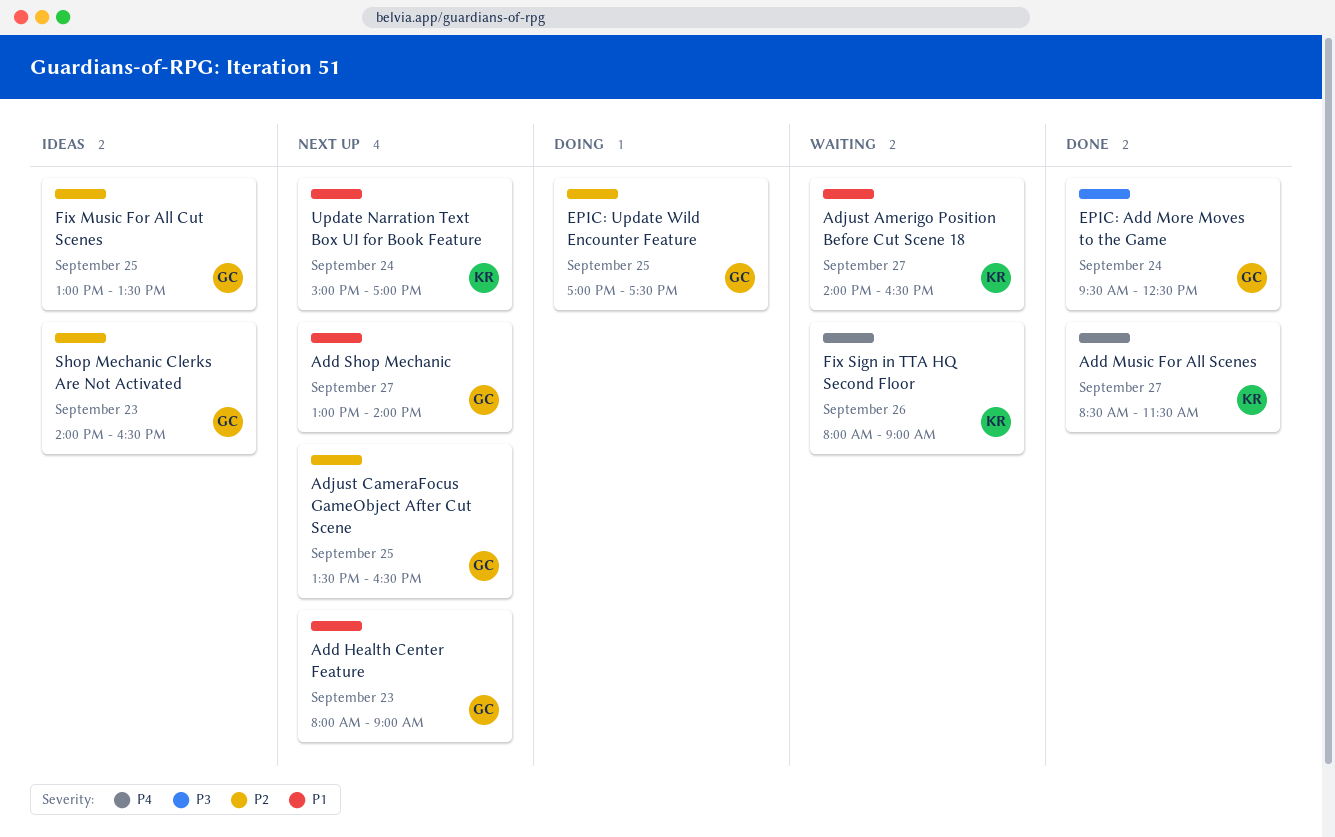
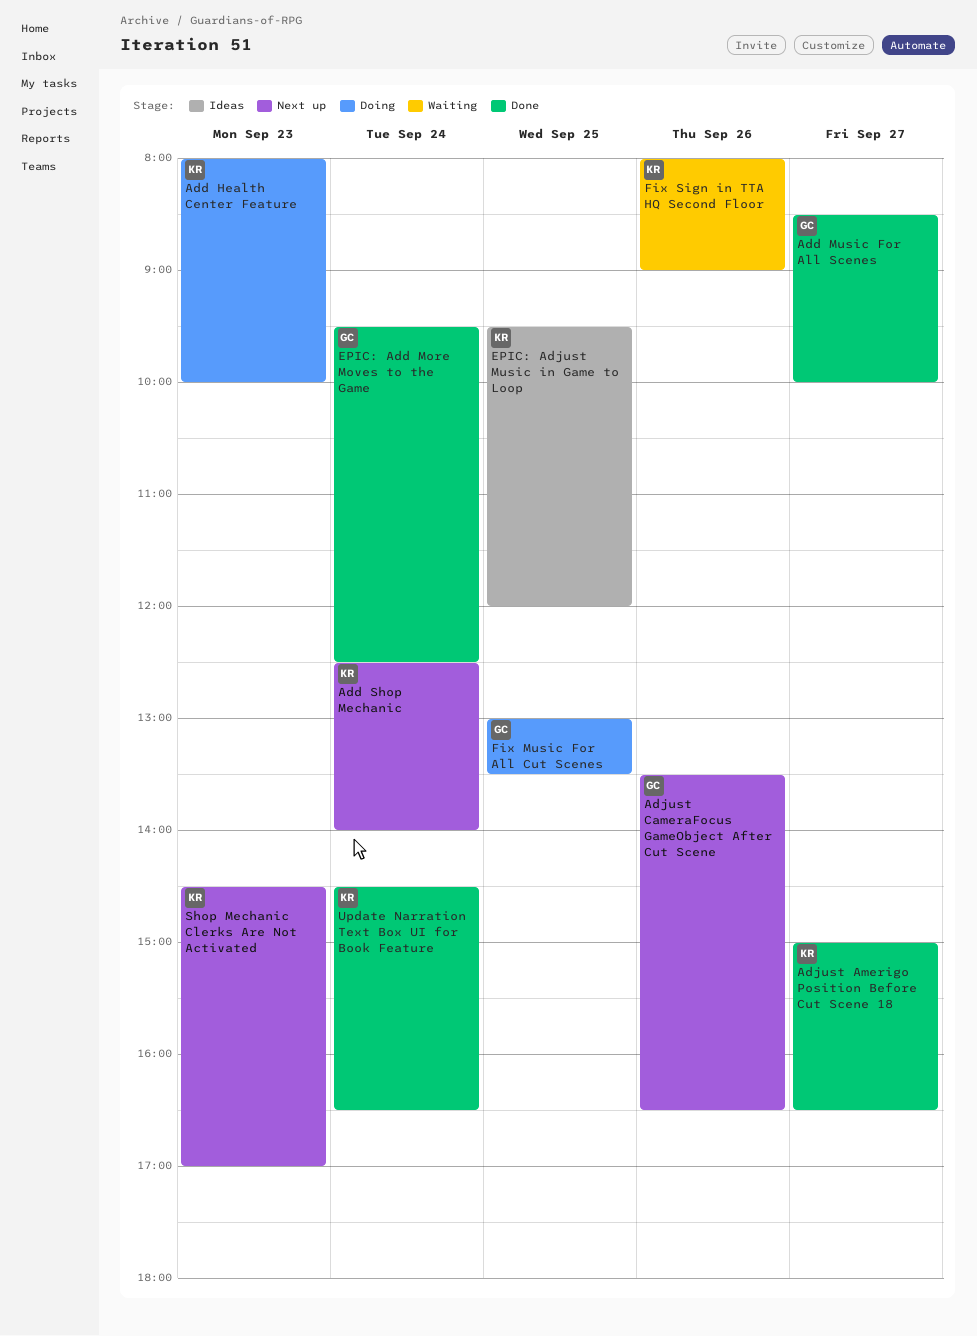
Add Health Center Feature, status: Next up -> Doing
Add Health Center Feature, owner: GC -> KR
Add Health Center Feature, ends: 09:00 -> 10:00
Add Music For All Scenes, owner: KR -> GC
Add Music For All Scenes, ends: 11:30 -> 10:00
Add Shop Mechanic, owner: GC -> KR
Add Shop Mechanic, day: Sep 27 -> Sep 24
Add Shop Mechanic, begins: 13:00 -> 12:30
Adjust Amerigo Position Before Cut Scene 18, status: Waiting -> Done
Adjust Amerigo Position Before Cut Scene 18, begins: 14:00 -> 15:00
Adjust CameraFocus GameObject After Cut Scene, day: Sep 25 -> Sep 26
EPIC: Adjust Music in Game to Loop: none -> present
EPIC: Update Wild Encounter Feature: present -> none
Fix Music For All Cut Scenes, status: Ideas -> Doing
Shop Mechanic Clerks Are Not Activated, status: Ideas -> Next up
Shop Mechanic Clerks Are Not Activated, owner: GC -> KR
Shop Mechanic Clerks Are Not Activated, begins: 14:00 -> 14:30
Shop Mechanic Clerks Are Not Activated, ends: 16:30 -> 17:00
Update Narration Text Box UI for Book Feature, status: Next up -> Done
Update Narration Text Box UI for Book Feature, begins: 15:00 -> 14:30
Update Narration Text Box UI for Book Feature, ends: 17:00 -> 16:30

